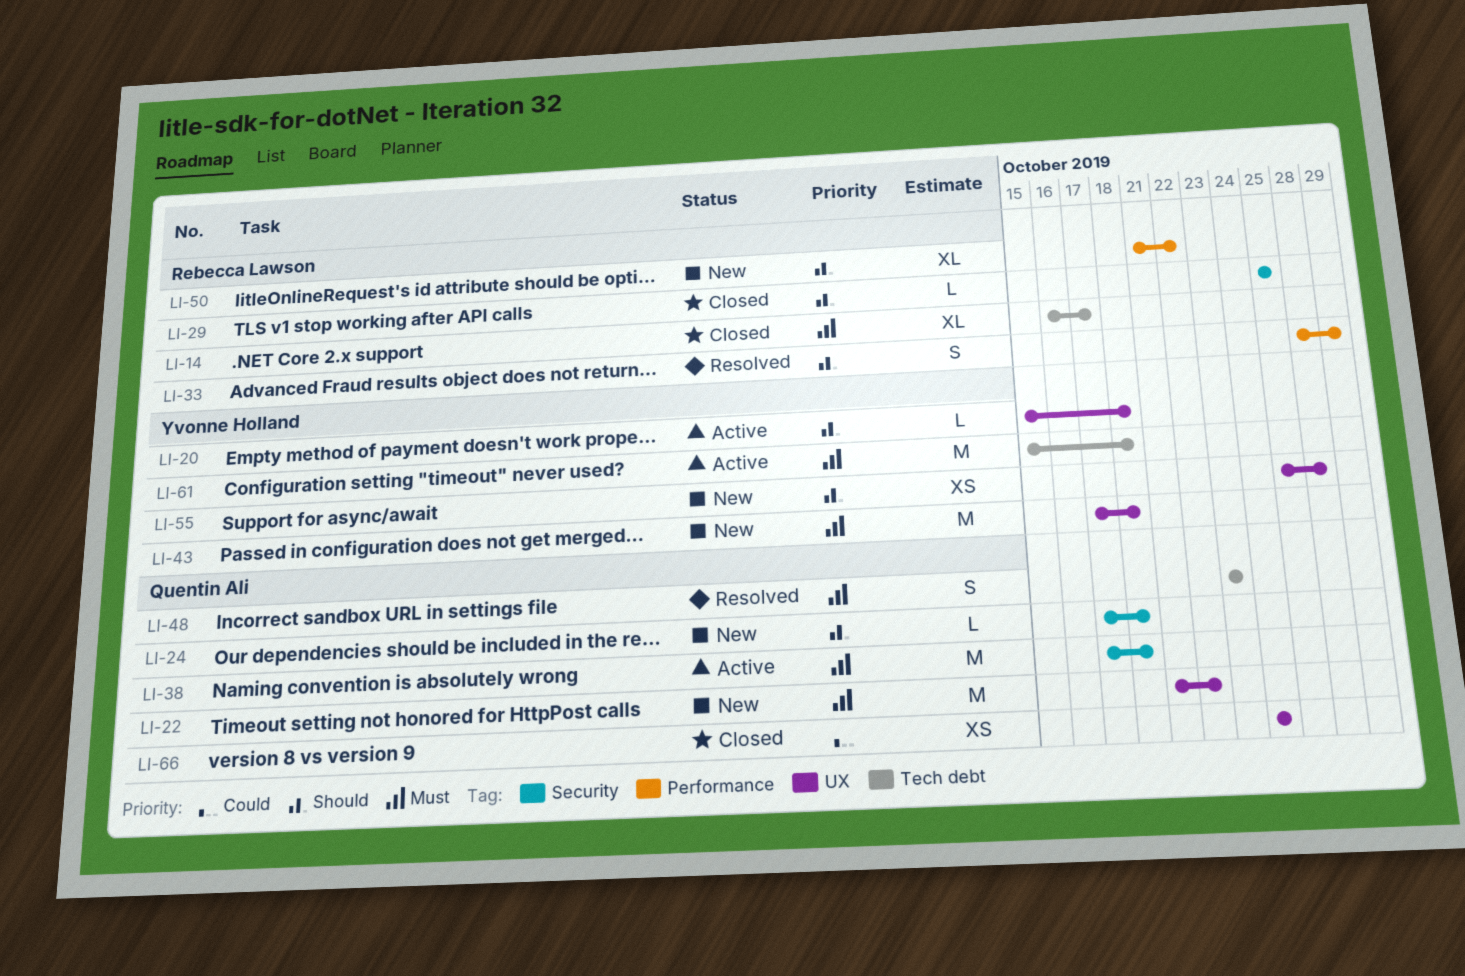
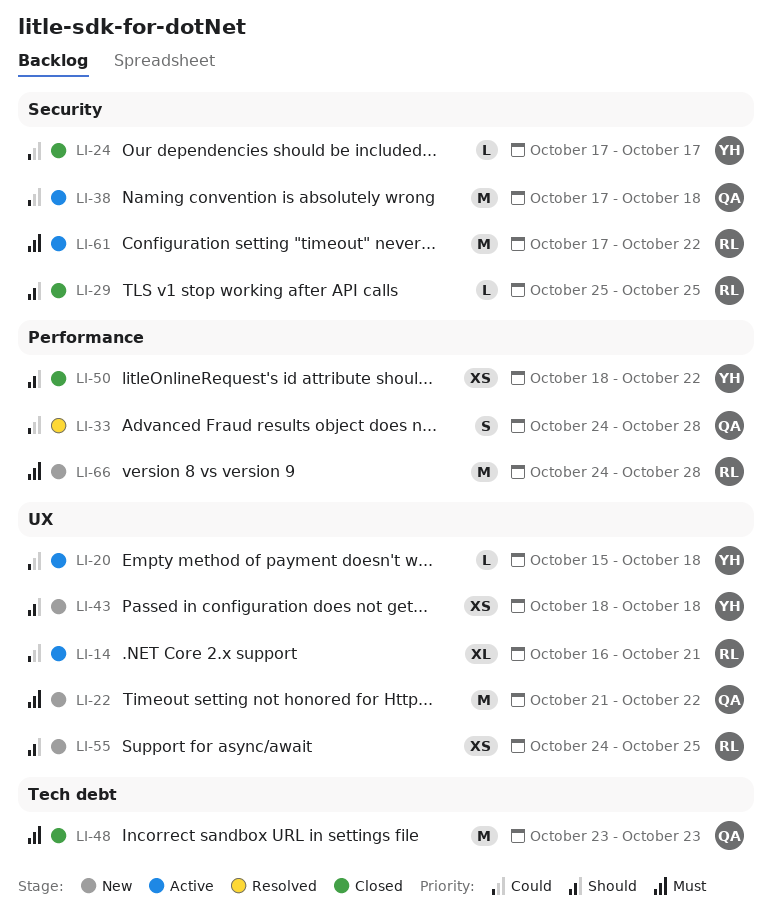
LI-14, status: Closed -> Active
LI-14, priority: Must -> Could
LI-14, label: Tech debt -> UX
LI-14, due: Oct 17 -> Oct 21
LI-20, priority: Should -> Could
LI-24, status: New -> Closed
LI-24, owner: Quentin Ali -> Yvonne Holland
LI-24, priority: Should -> Could
LI-24, due: Oct 18 -> Oct 17
LI-33, owner: Rebecca Lawson -> Quentin Ali
LI-33, priority: Should -> Could
LI-33, start: Oct 28 -> Oct 24
LI-33, due: Oct 29 -> Oct 28
LI-38, priority: Must -> Could
LI-43, priority: Must -> Should
LI-43, estimate: M -> XS
LI-43, start: Oct 17 -> Oct 18
LI-48, status: Resolved -> Closed
LI-48, estimate: S -> M
LI-50, status: New -> Closed
LI-50, owner: Rebecca Lawson -> Yvonne Holland
LI-50, estimate: XL -> XS
LI-50, start: Oct 21 -> Oct 18
LI-55, owner: Yvonne Holland -> Rebecca Lawson
LI-55, start: Oct 25 -> Oct 24
LI-55, due: Oct 28 -> Oct 25
LI-61, owner: Yvonne Holland -> Rebecca Lawson
LI-61, label: Tech debt -> Security
LI-61, start: Oct 15 -> Oct 17
LI-61, due: Oct 18 -> Oct 22
LI-66, status: Closed -> New
LI-66, owner: Quentin Ali -> Rebecca Lawson
LI-66, priority: Could -> Must
LI-66, label: UX -> Performance
LI-66, estimate: XS -> M
LI-66, due: Oct 24 -> Oct 28

